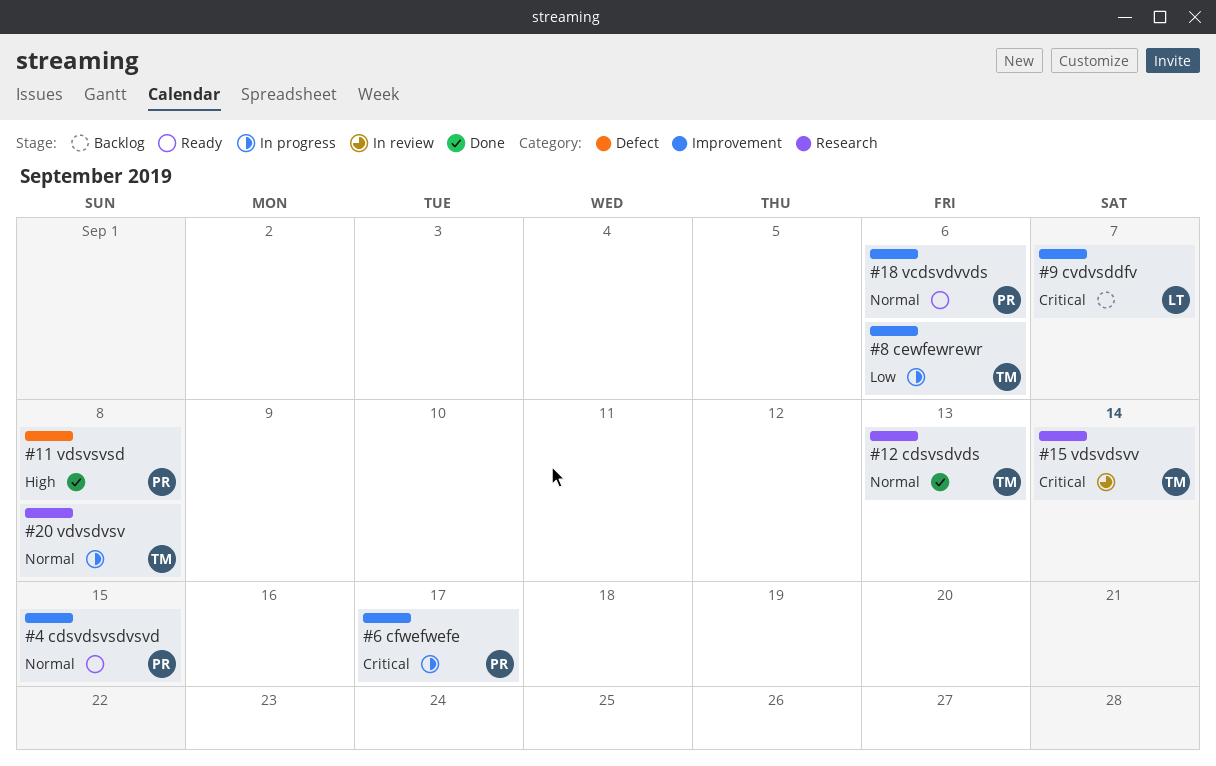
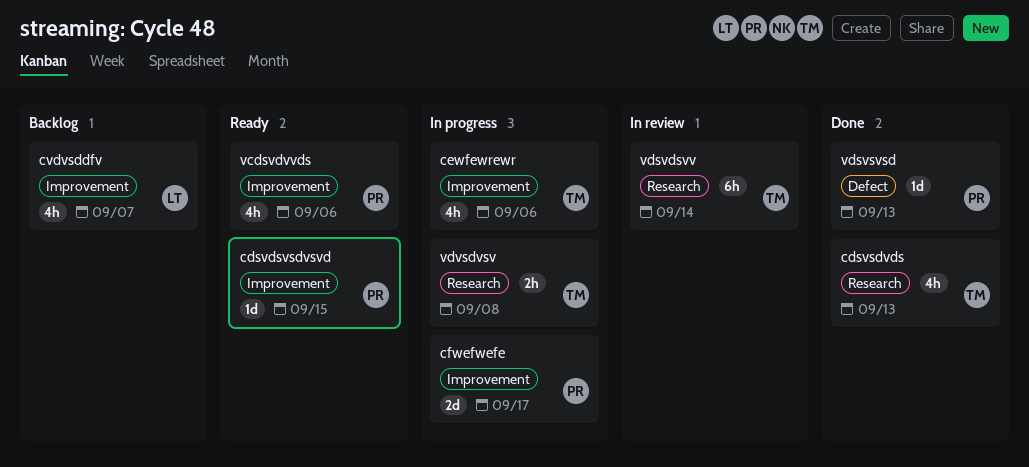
vdsvsvsd, due: Sep 8 -> Sep 13

